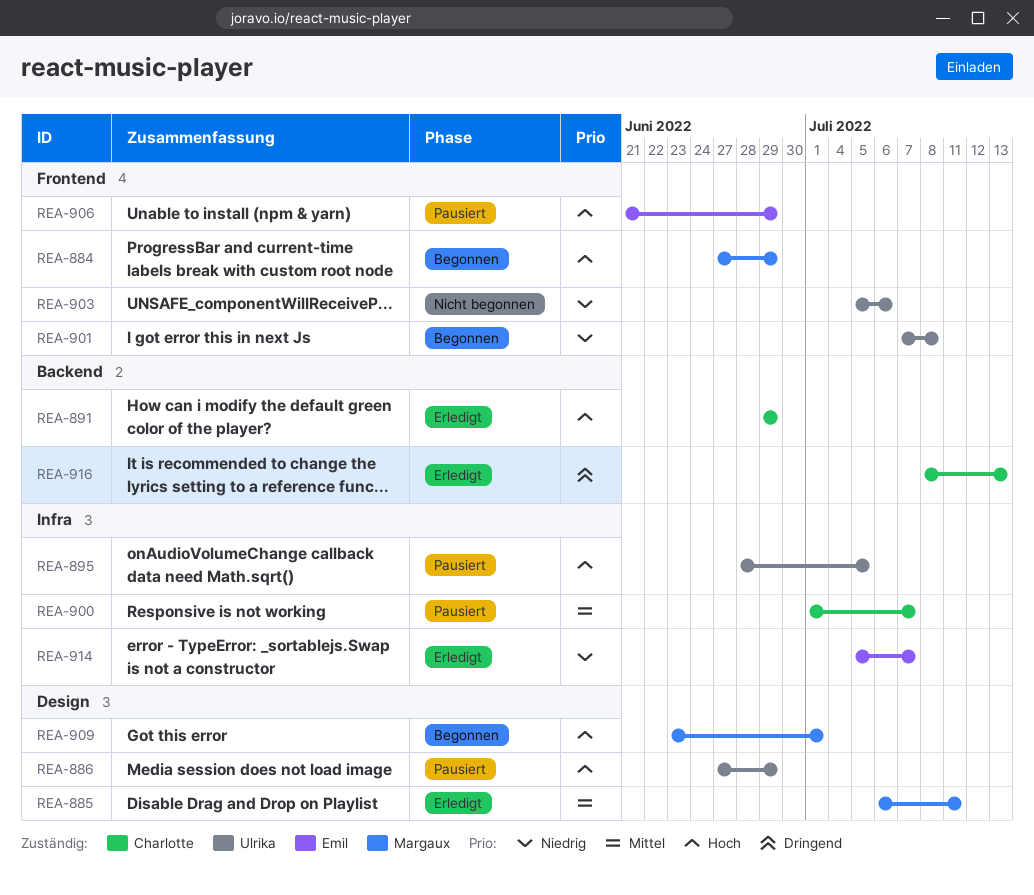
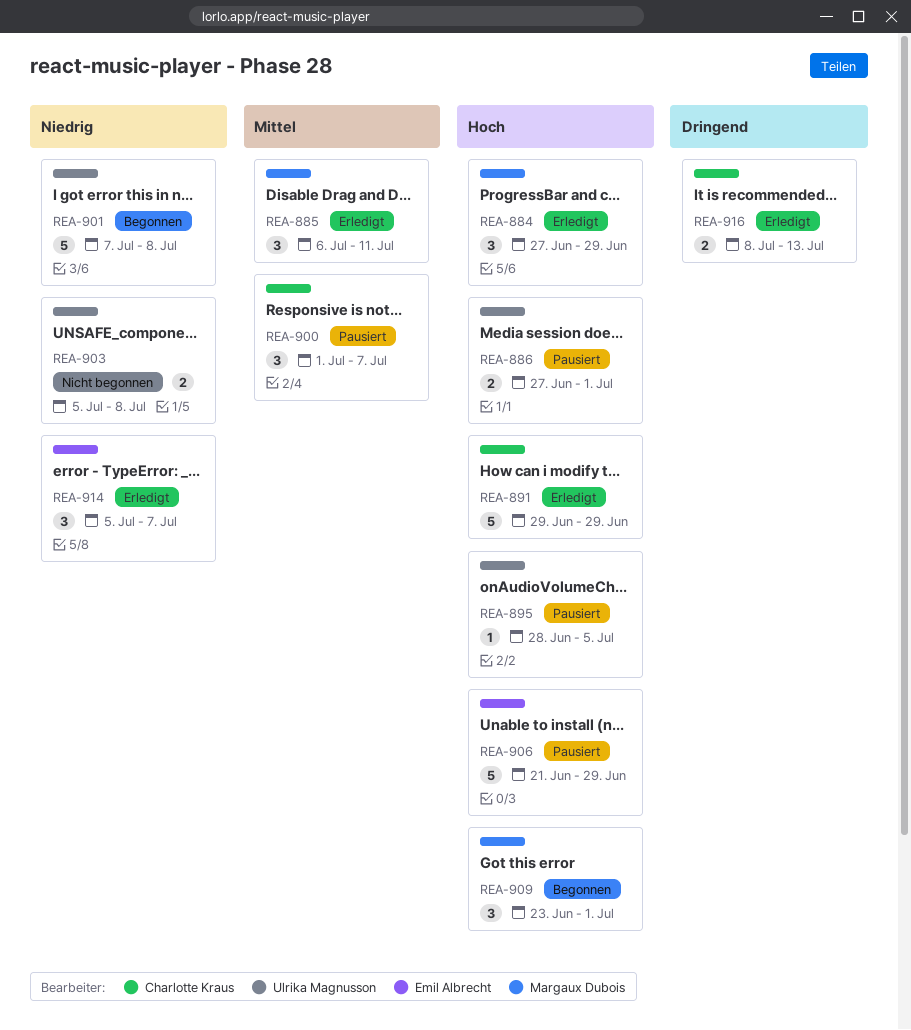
REA-884, status: Begonnen -> Erledigt
REA-886, due: Jun 29 -> Jul 1
REA-903, due: Jul 6 -> Jul 8

